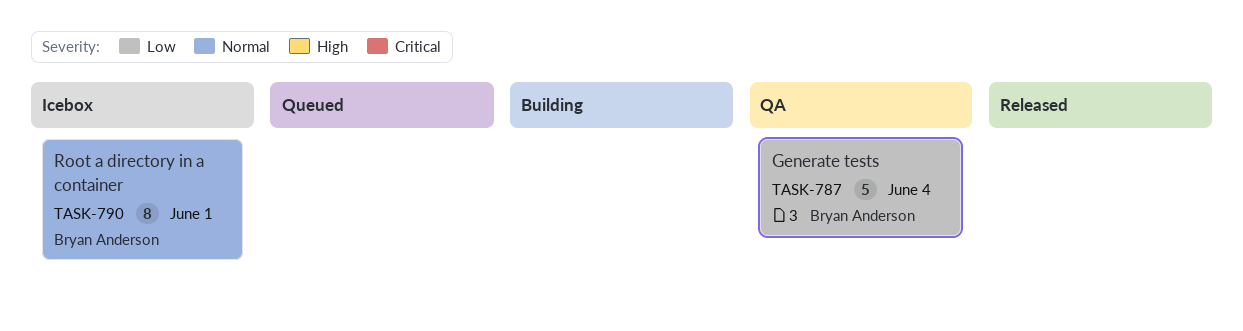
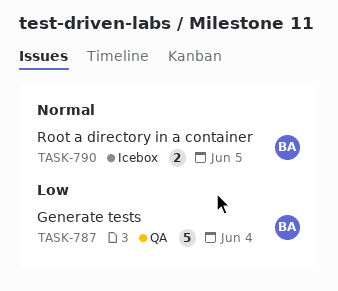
TASK-790, estimate: 8 -> 2
TASK-790, due: Jun 1 -> Jun 5

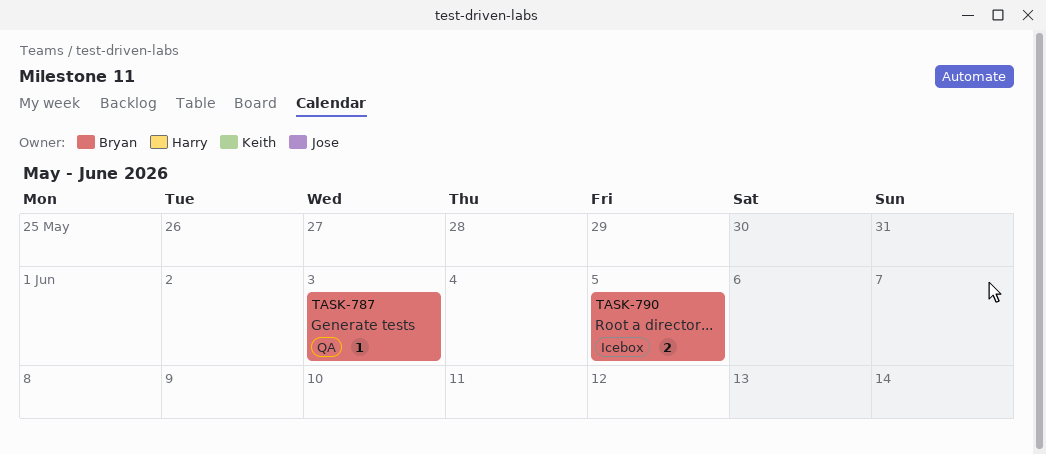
TASK-787, estimate: 5 -> 1
TASK-787, due: Jun 4 -> Jun 3

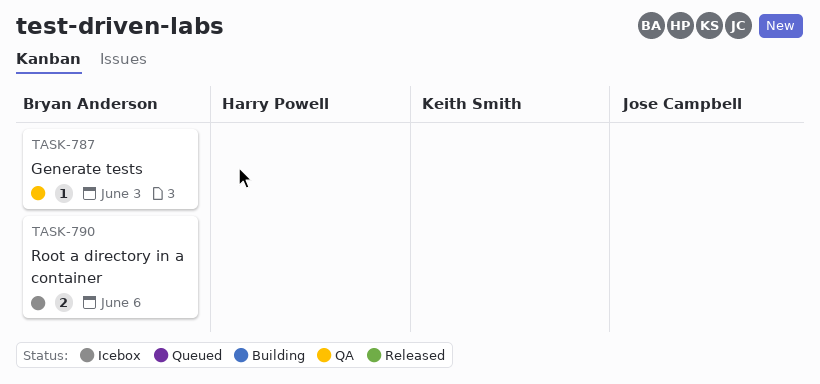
TASK-790, due: Jun 5 -> Jun 6

